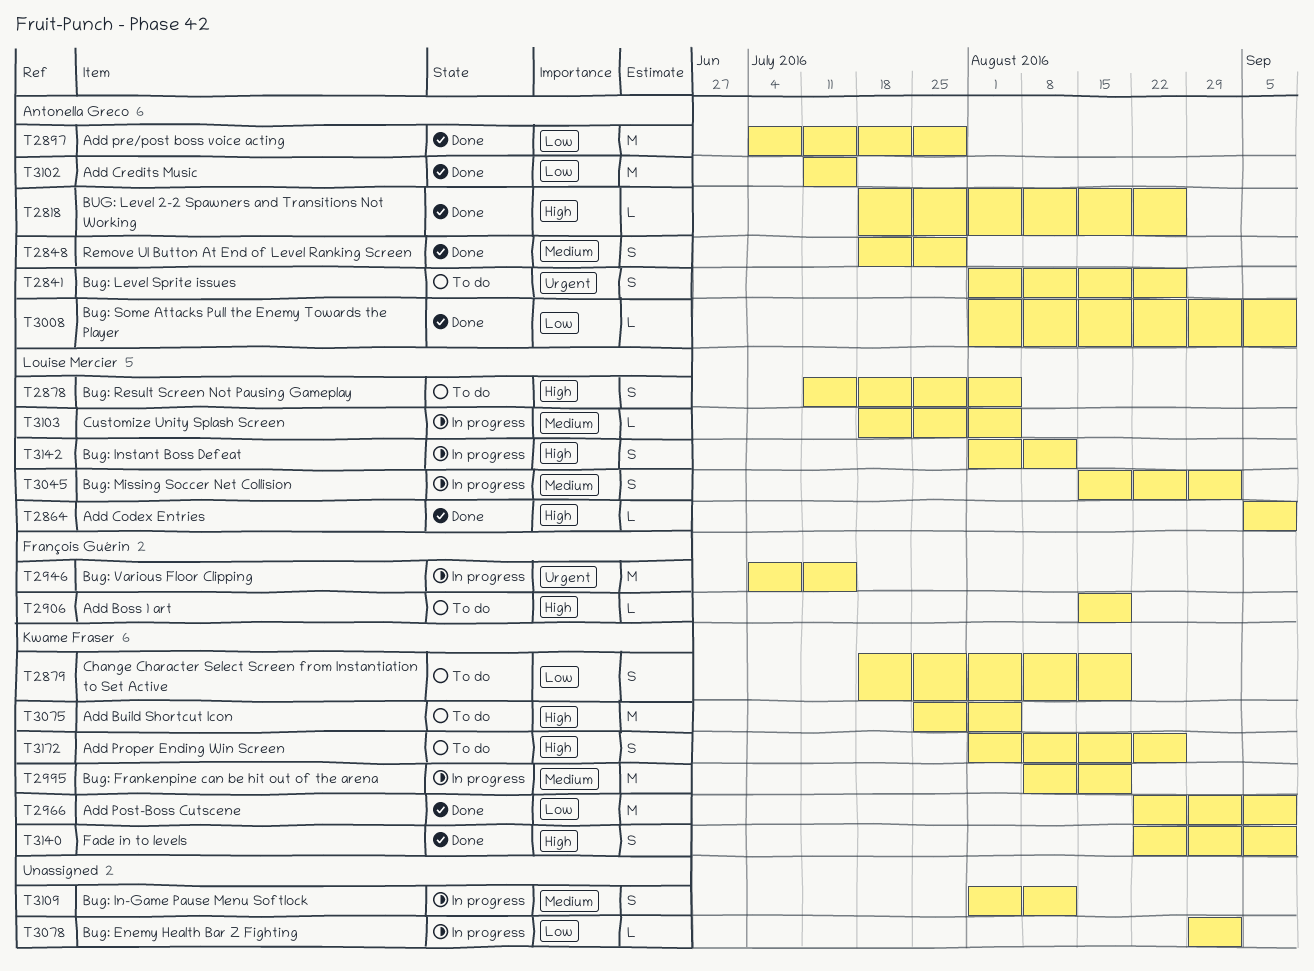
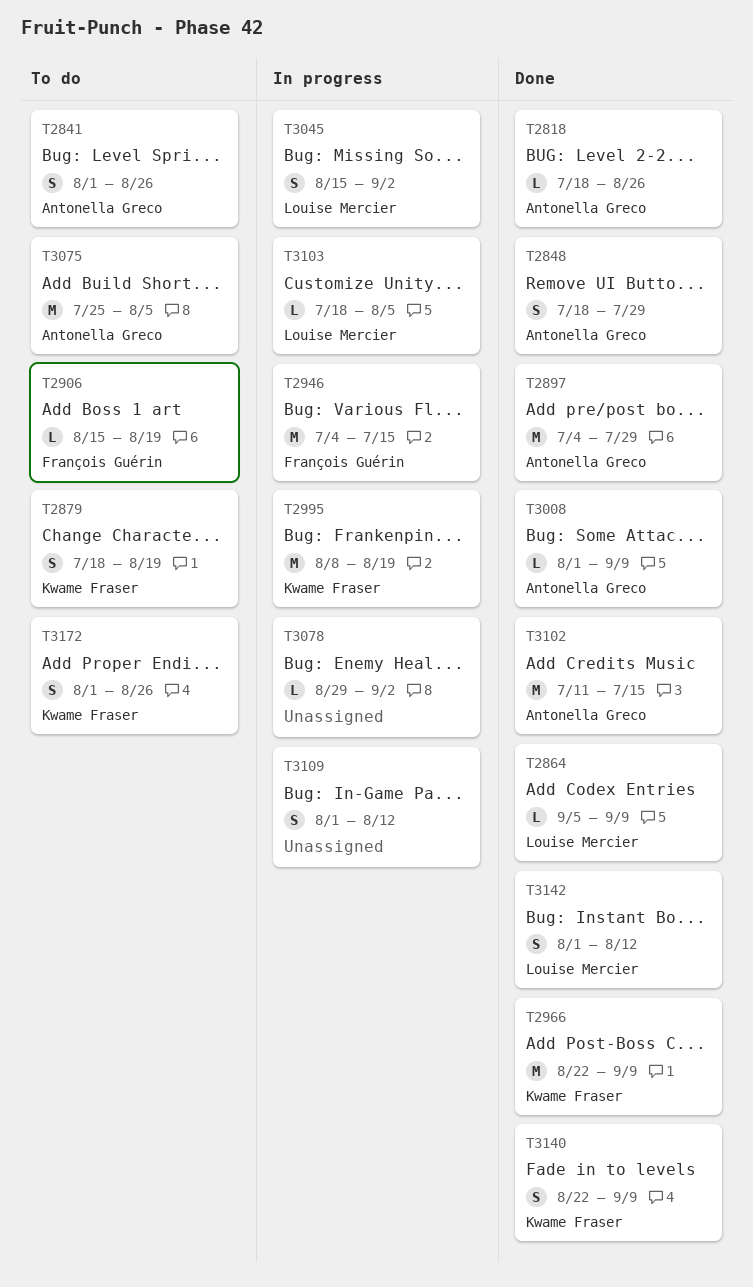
T2878: present -> none
T3075, owner: Kwame Fraser -> Antonella Greco
T3142, status: In progress -> Done

